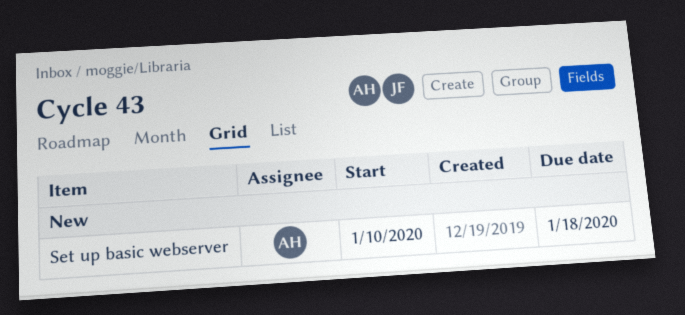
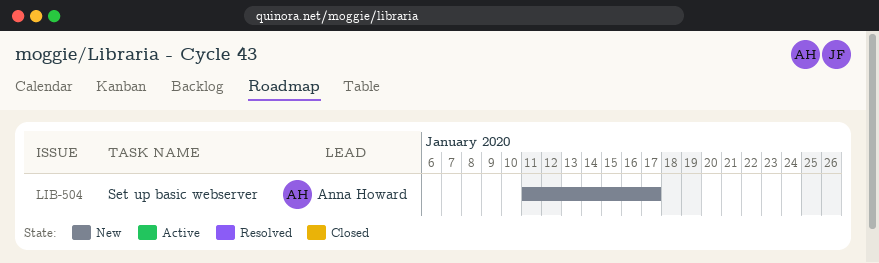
Set up basic webserver, start: Jan 10 -> Jan 11
Set up basic webserver, due: Jan 18 -> Jan 17

